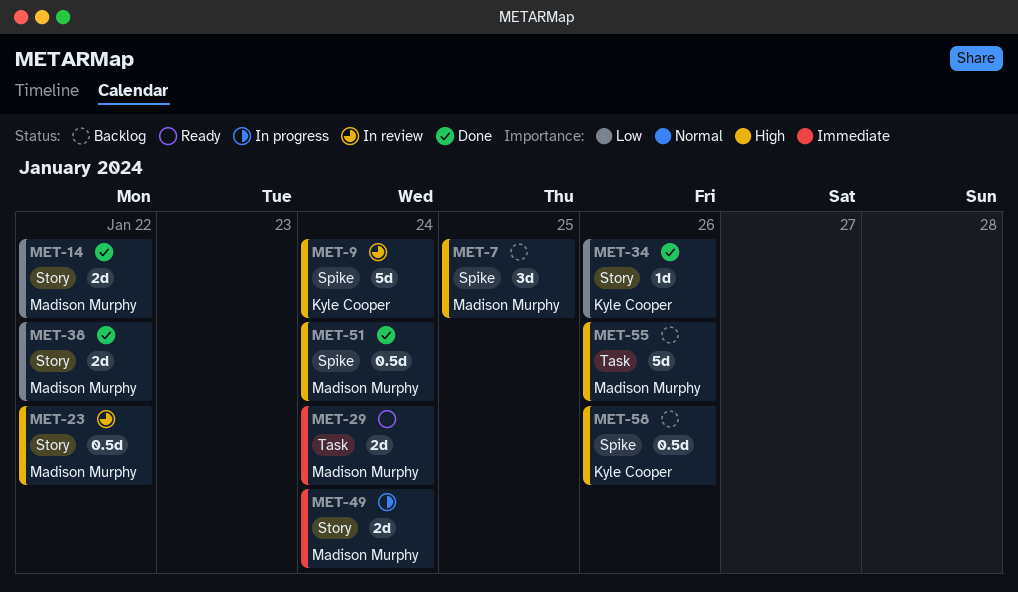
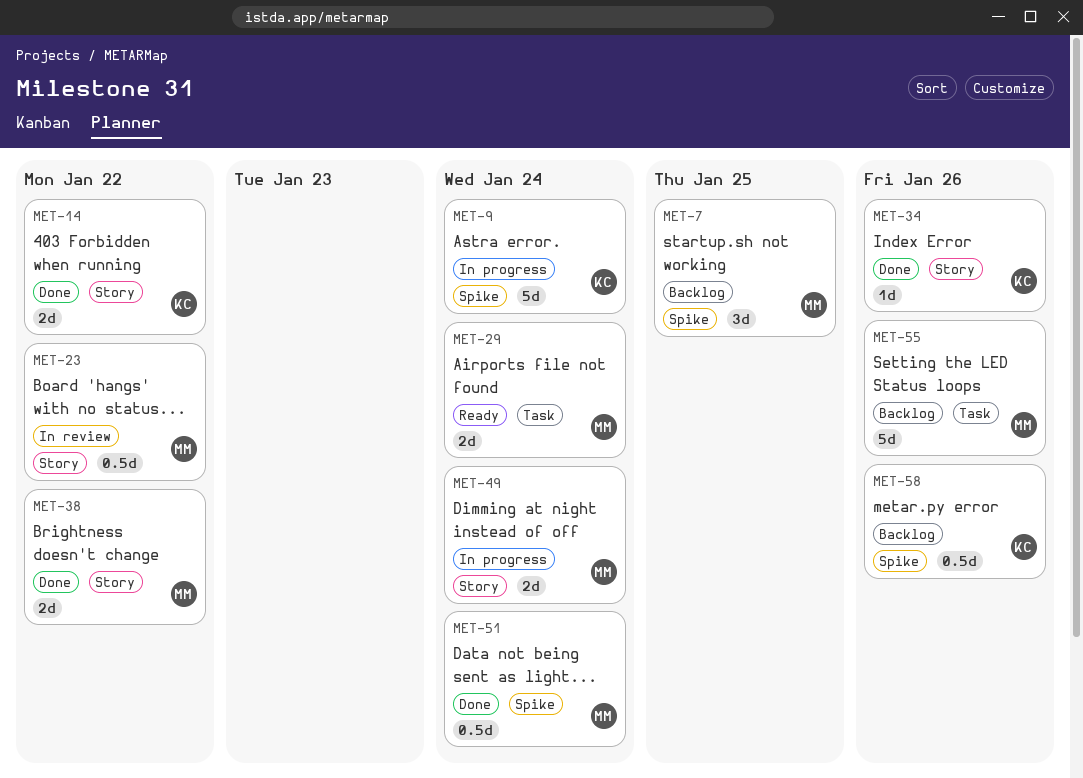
MET-9, status: In review -> In progress
MET-14, owner: Madison Murphy -> Kyle Cooper

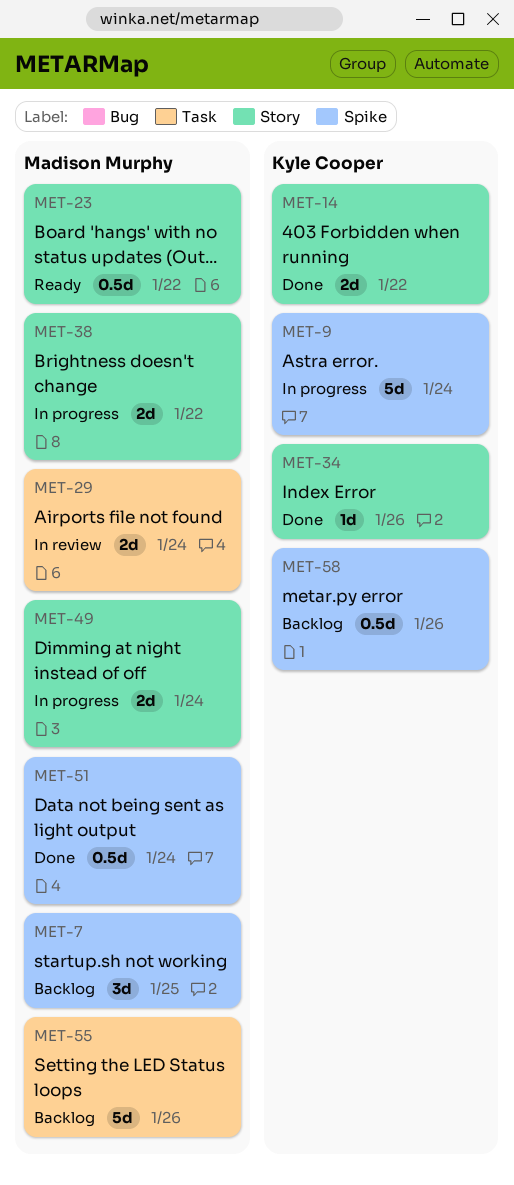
MET-23, status: In review -> Ready
MET-29, status: Ready -> In review
MET-38, status: Done -> In progress

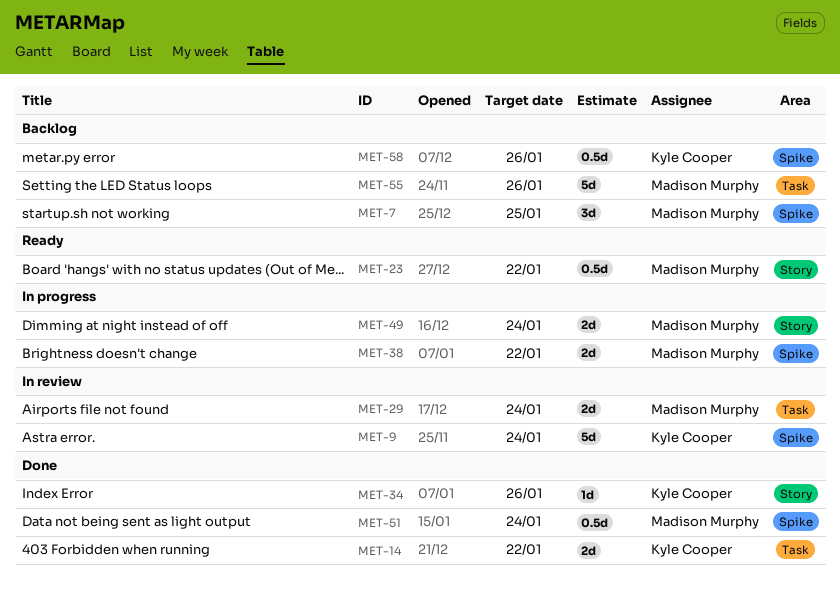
MET-9, status: In progress -> In review
MET-14, label: Story -> Task
MET-38, label: Story -> Spike

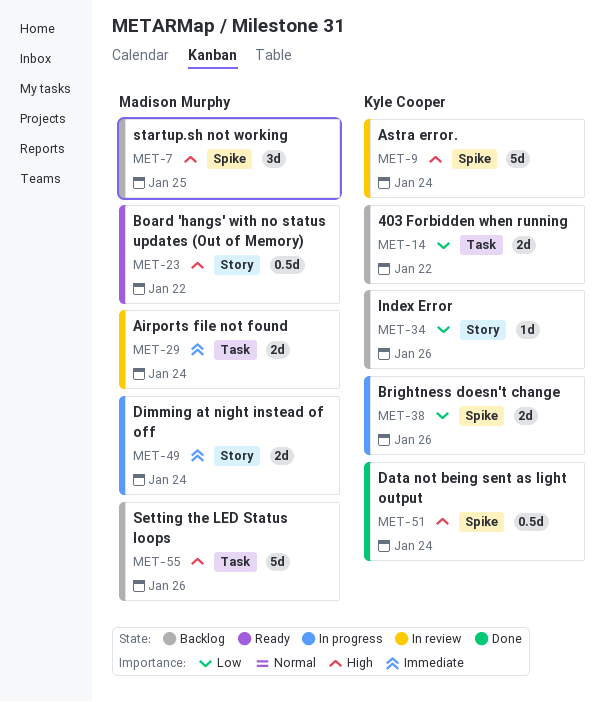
MET-14, status: Done -> Backlog
MET-34, status: Done -> Backlog
MET-38, owner: Madison Murphy -> Kyle Cooper
MET-38, due: Jan 22 -> Jan 26
MET-51, owner: Madison Murphy -> Kyle Cooper
MET-58: present -> none

